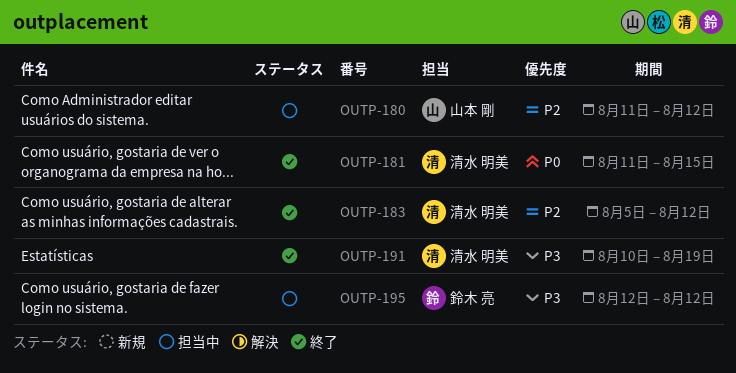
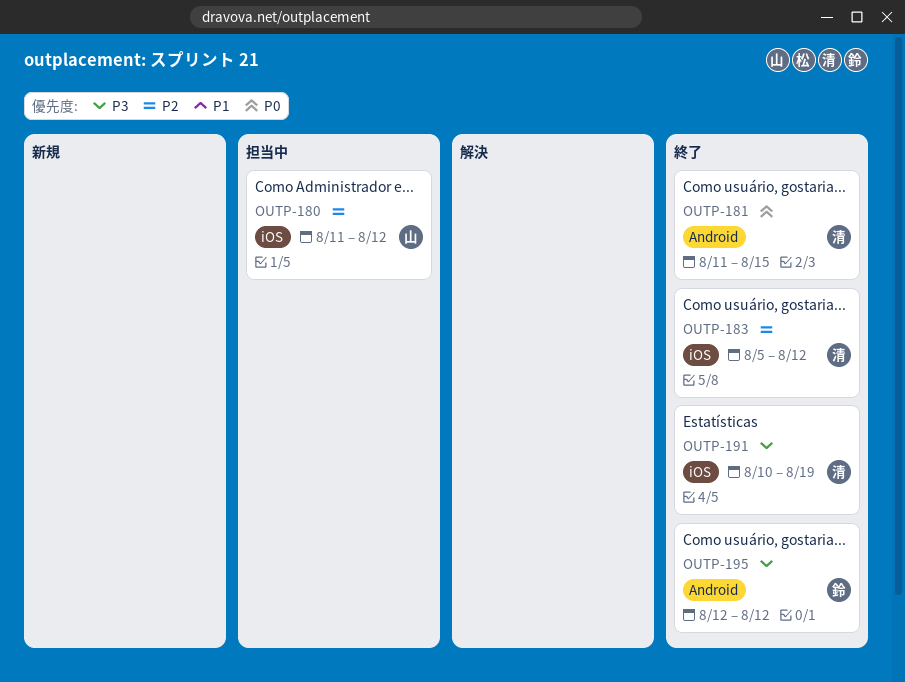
OUTP-195, status: 担当中 -> 終了

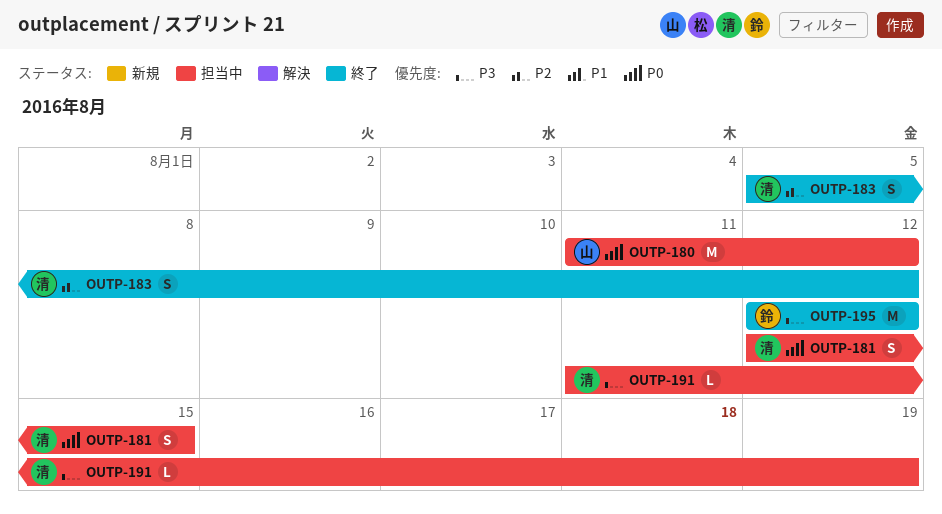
OUTP-180, priority: P2 -> P0
OUTP-181, status: 終了 -> 担当中
OUTP-181, start: Aug 11 -> Aug 12
OUTP-191, status: 終了 -> 担当中
OUTP-191, start: Aug 10 -> Aug 11

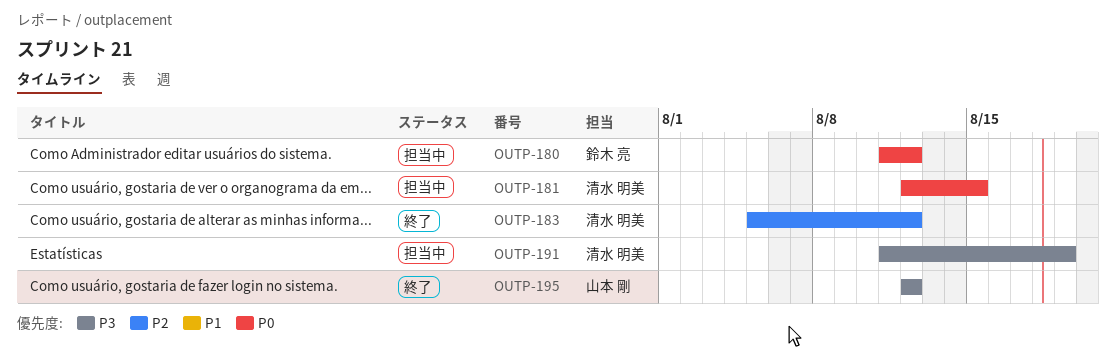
OUTP-180, owner: 山本 剛 -> 鈴木 亮
OUTP-195, owner: 鈴木 亮 -> 山本 剛

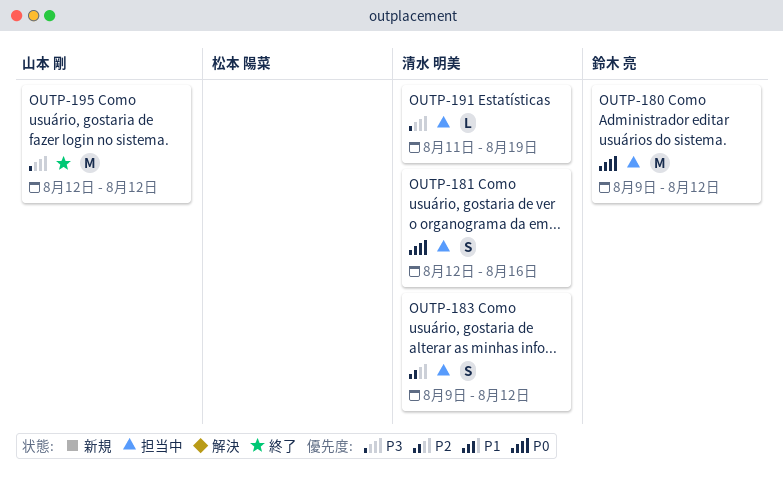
OUTP-180, start: Aug 11 -> Aug 9
OUTP-181, due: Aug 15 -> Aug 16
OUTP-183, status: 終了 -> 担当中
OUTP-183, start: Aug 5 -> Aug 9

